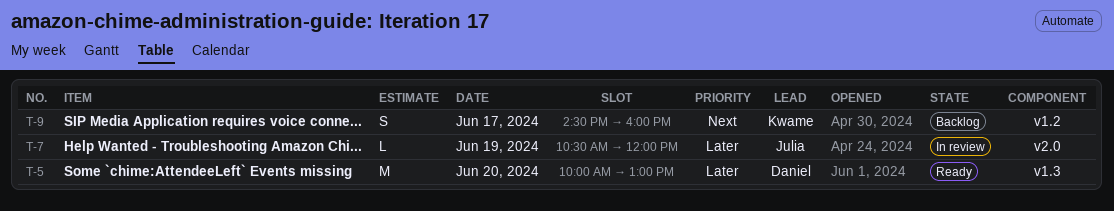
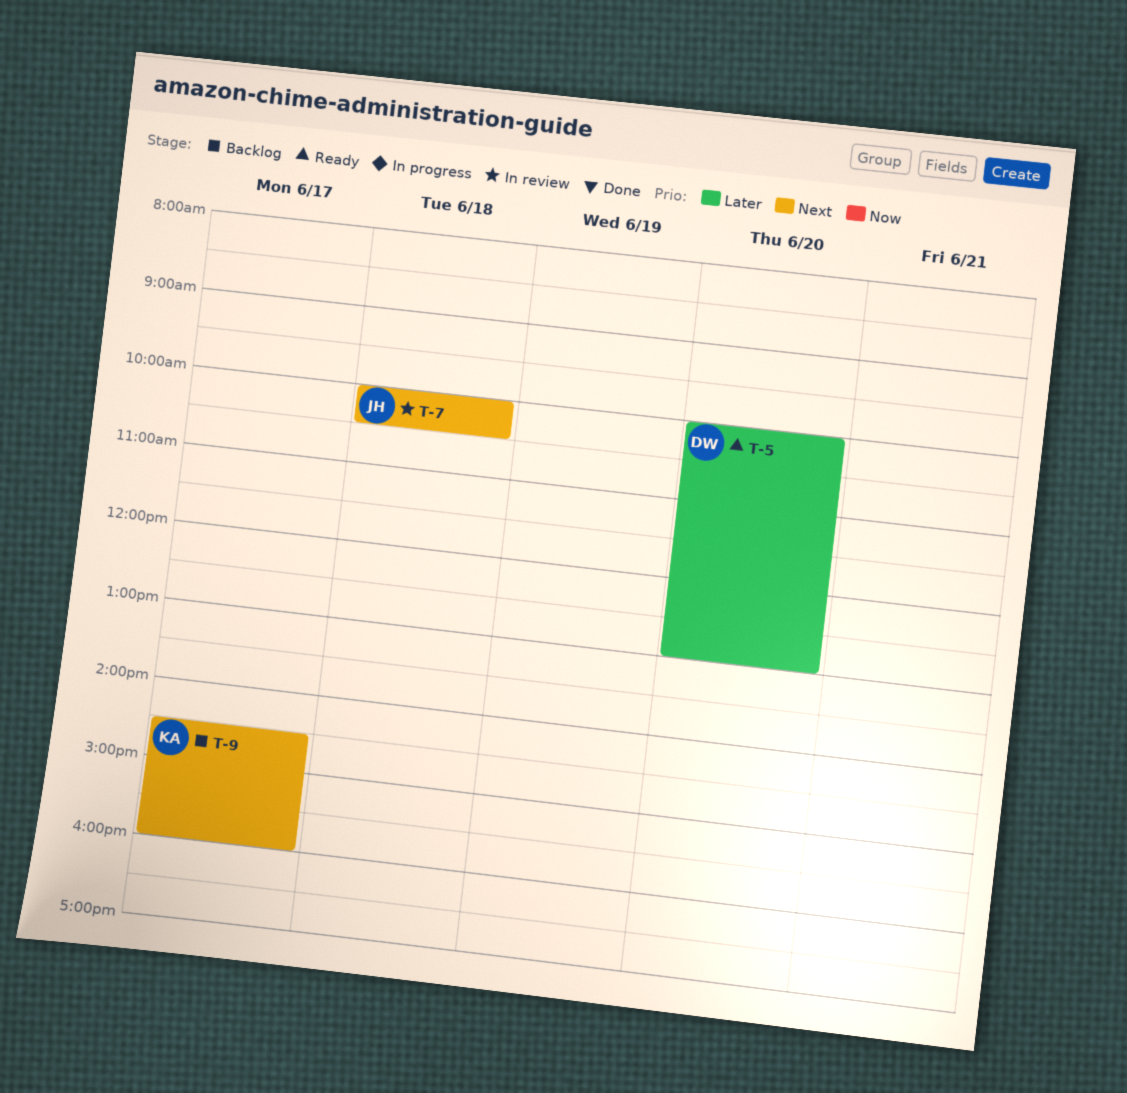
T-7, priority: Later -> Next
T-7, day: Jun 19 -> Jun 18
T-7, begins: 10:30 -> 10:00
T-7, ends: 12:00 -> 10:30

